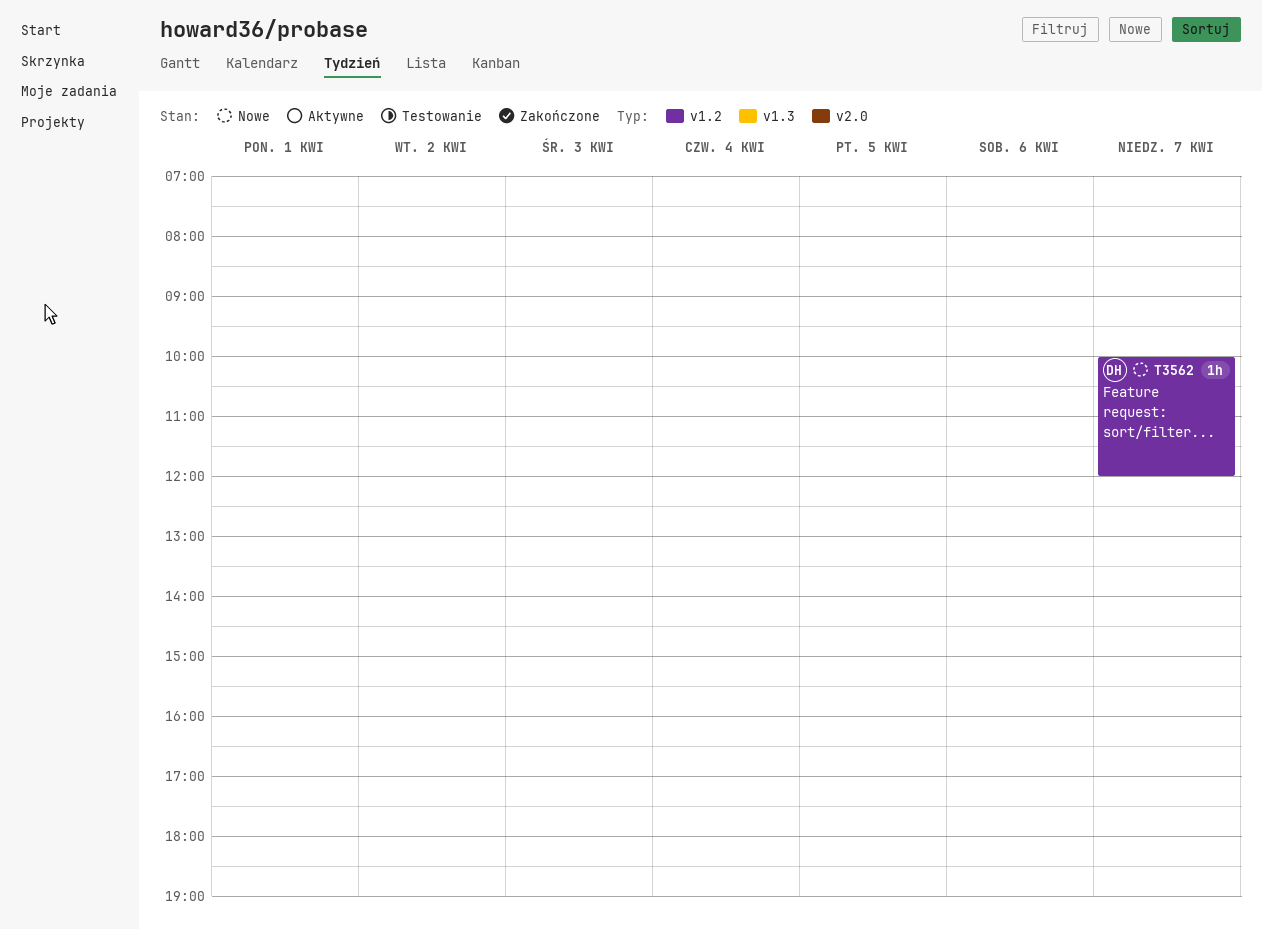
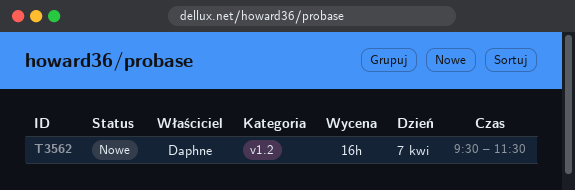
T3562, estimate: 1h -> 16h
T3562, begins: 10:00 -> 09:30
T3562, ends: 12:00 -> 11:30

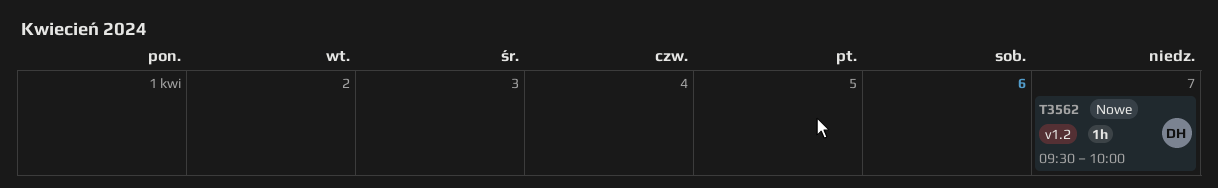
T3562, estimate: 16h -> 1h
T3562, ends: 11:30 -> 10:00

